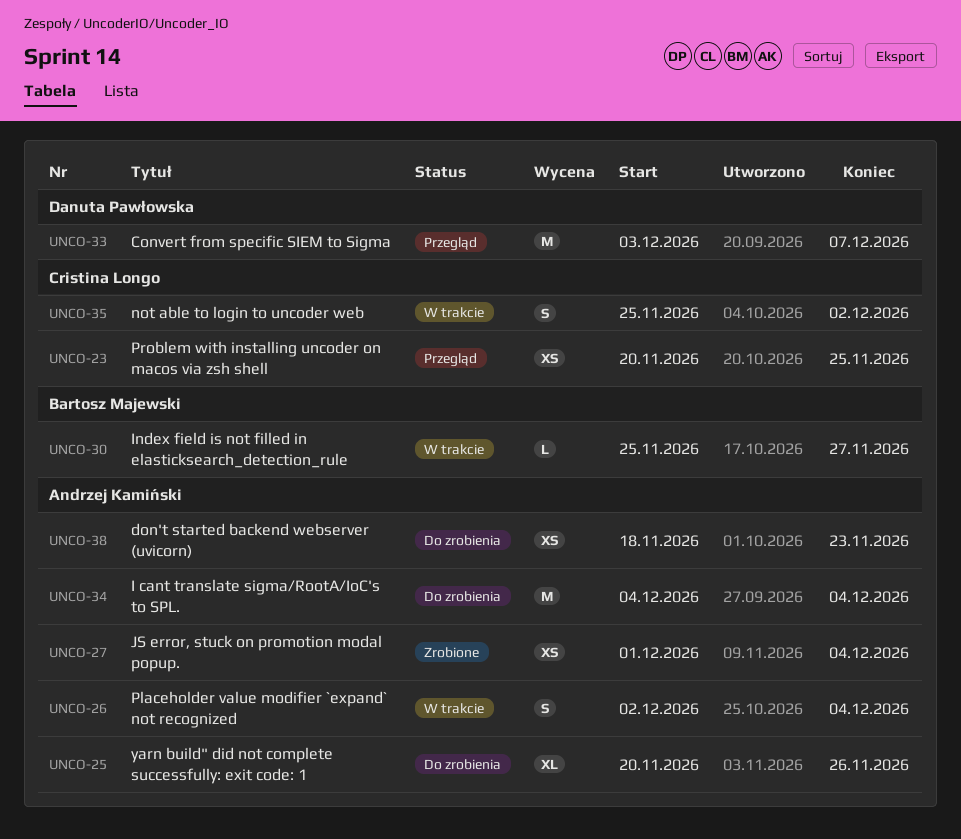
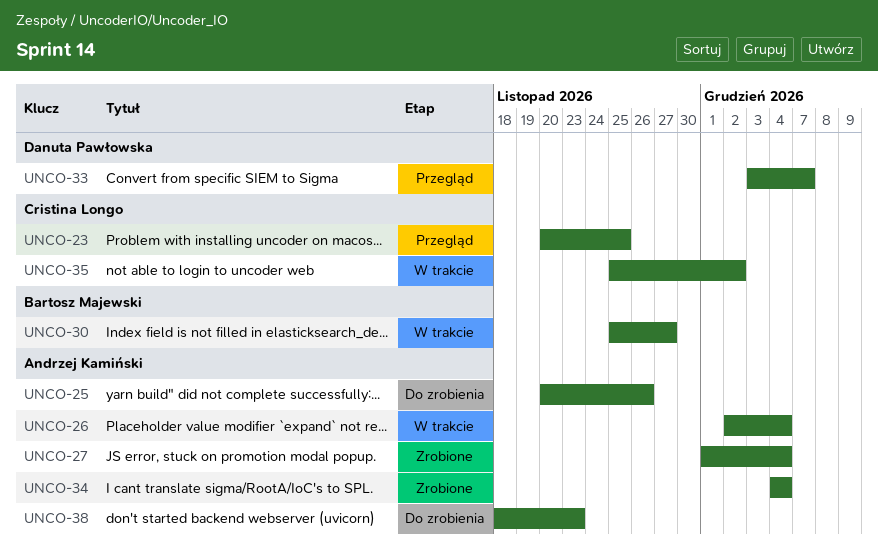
UNCO-34, status: Do zrobienia -> Zrobione

